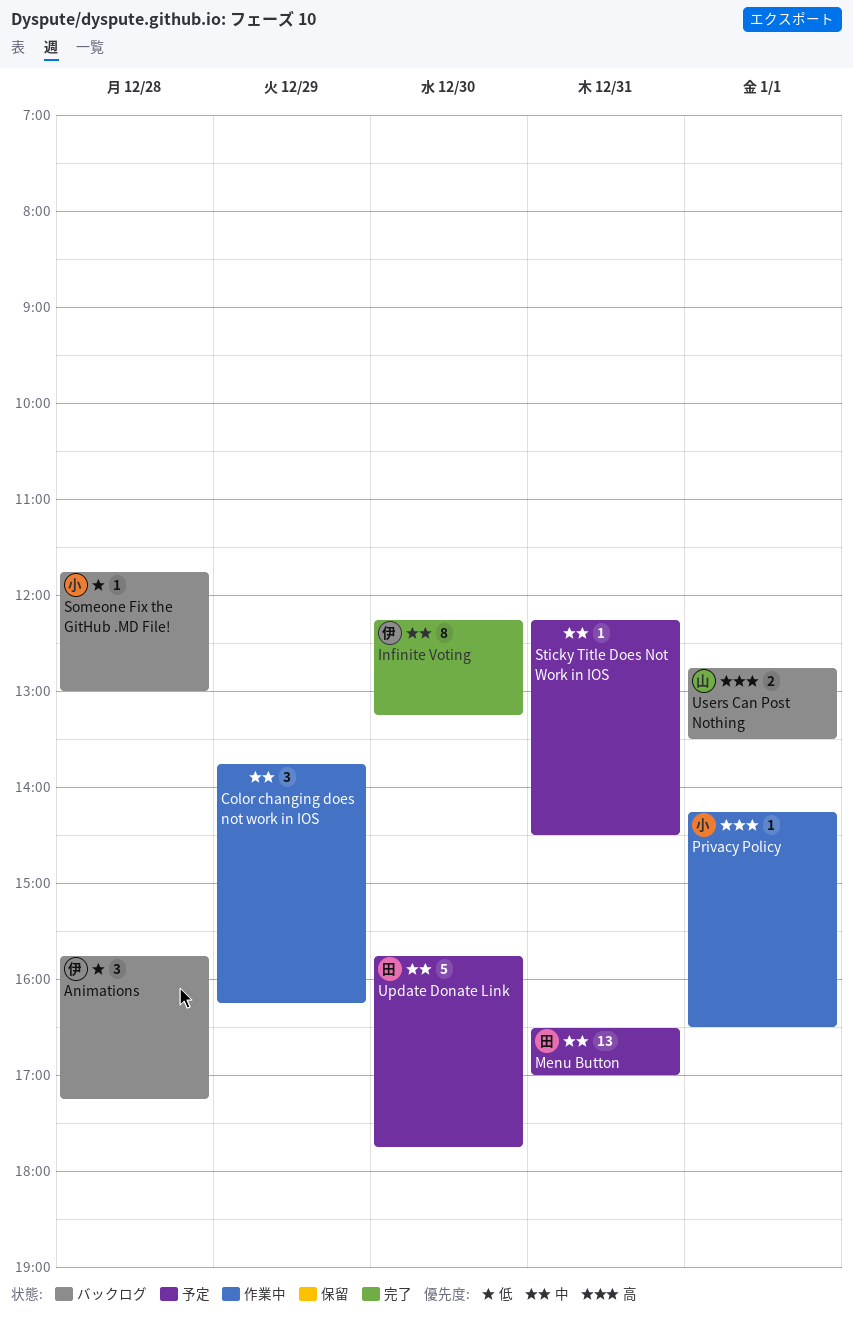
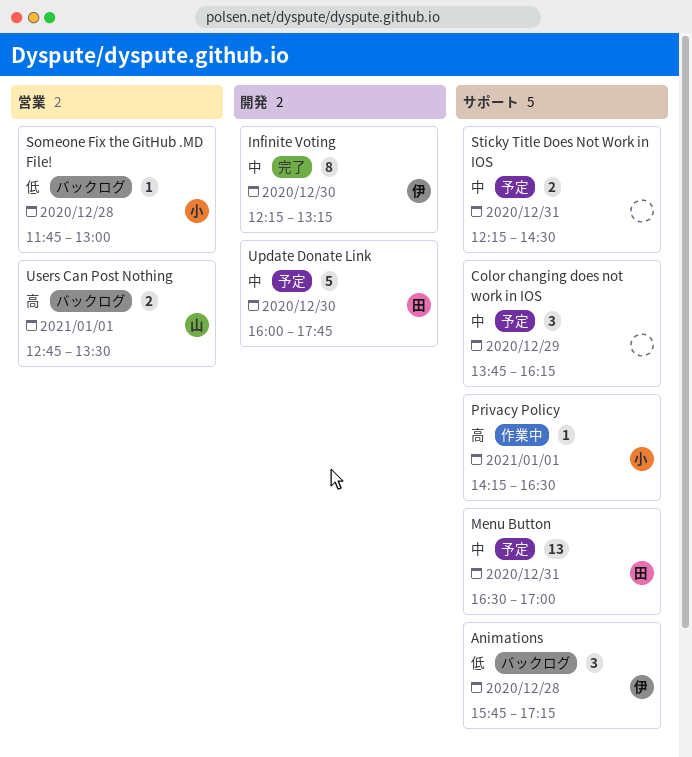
Color changing does not work in IOS, status: 作業中 -> 予定
Sticky Title Does Not Work in IOS, estimate: 1 -> 2
Update Donate Link, begins: 15:45 -> 16:00

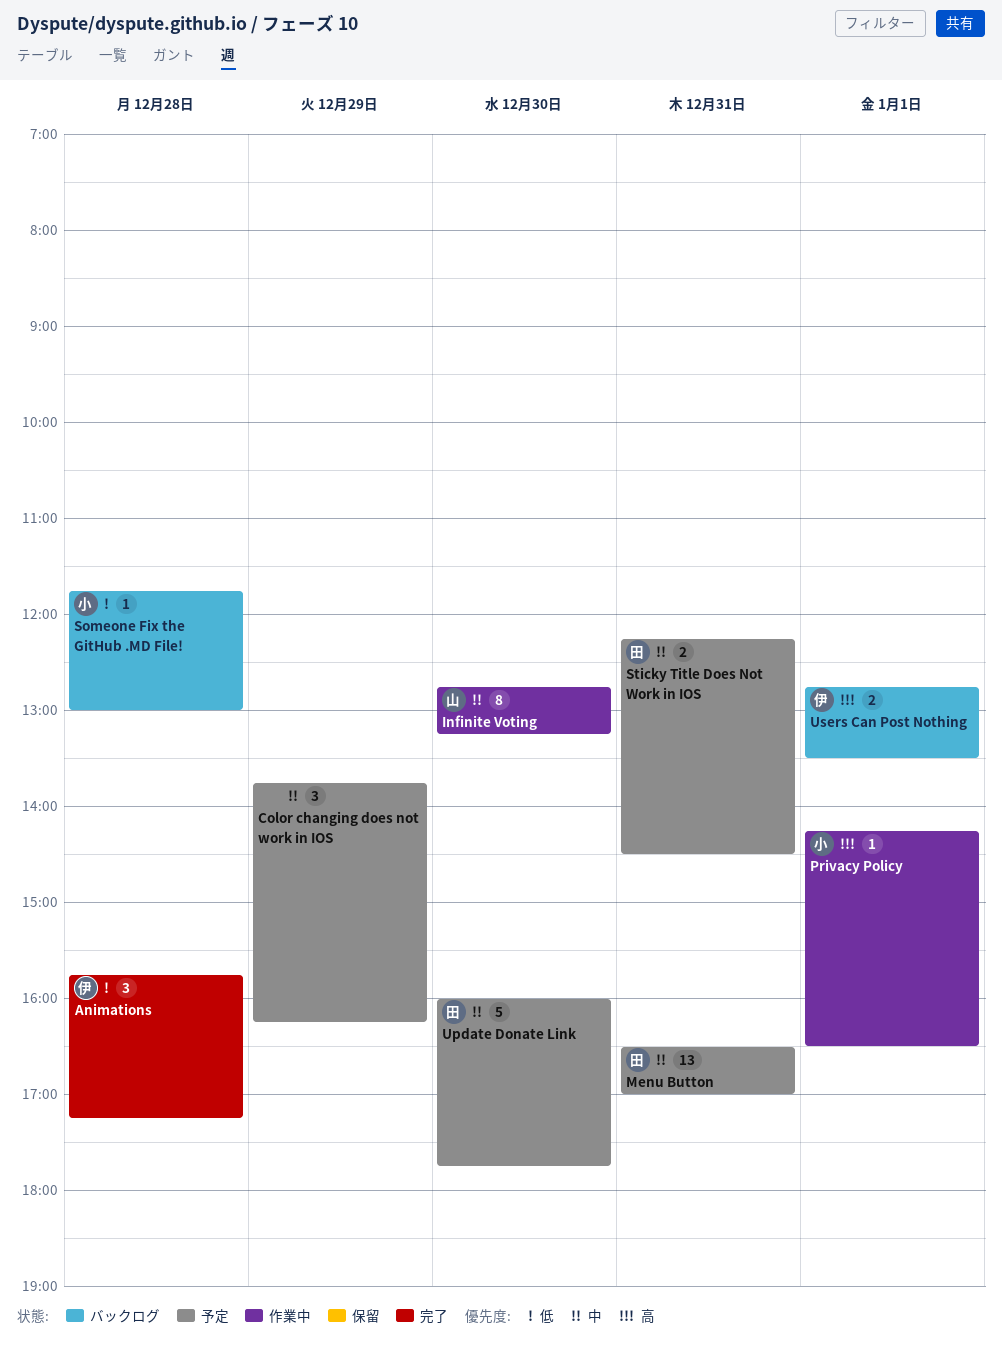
Animations, status: バックログ -> 完了
Infinite Voting, status: 完了 -> 作業中
Infinite Voting, owner: 伊 -> 山
Infinite Voting, begins: 12:15 -> 12:45
Sticky Title Does Not Work in IOS, owner: none -> 田
Users Can Post Nothing, owner: 山 -> 伊

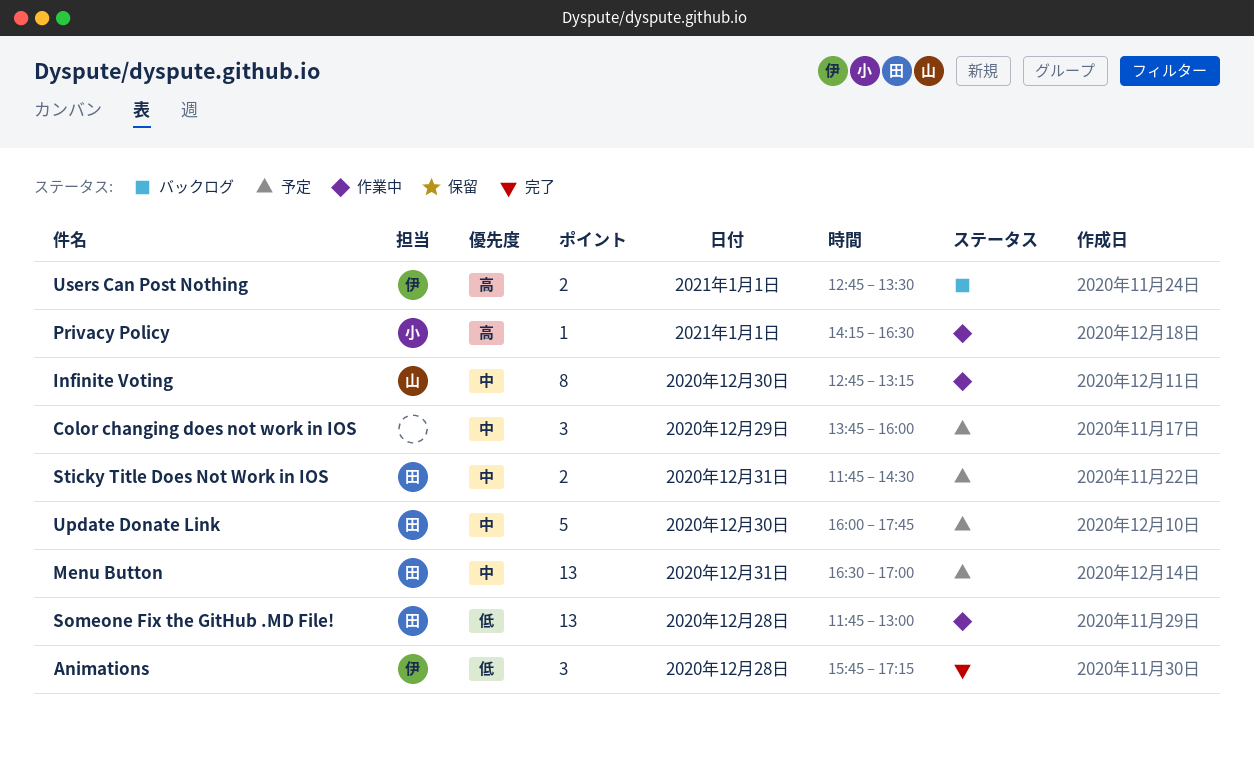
Color changing does not work in IOS, ends: 16:15 -> 16:00
Someone Fix the GitHub .MD File!, status: バックログ -> 作業中
Someone Fix the GitHub .MD File!, owner: 小 -> 田
Someone Fix the GitHub .MD File!, estimate: 1 -> 13
Sticky Title Does Not Work in IOS, begins: 12:15 -> 11:45

